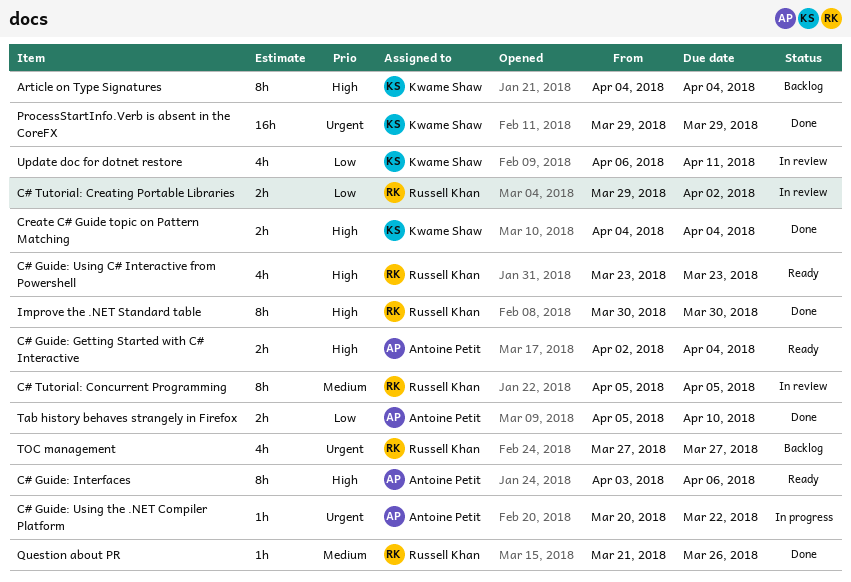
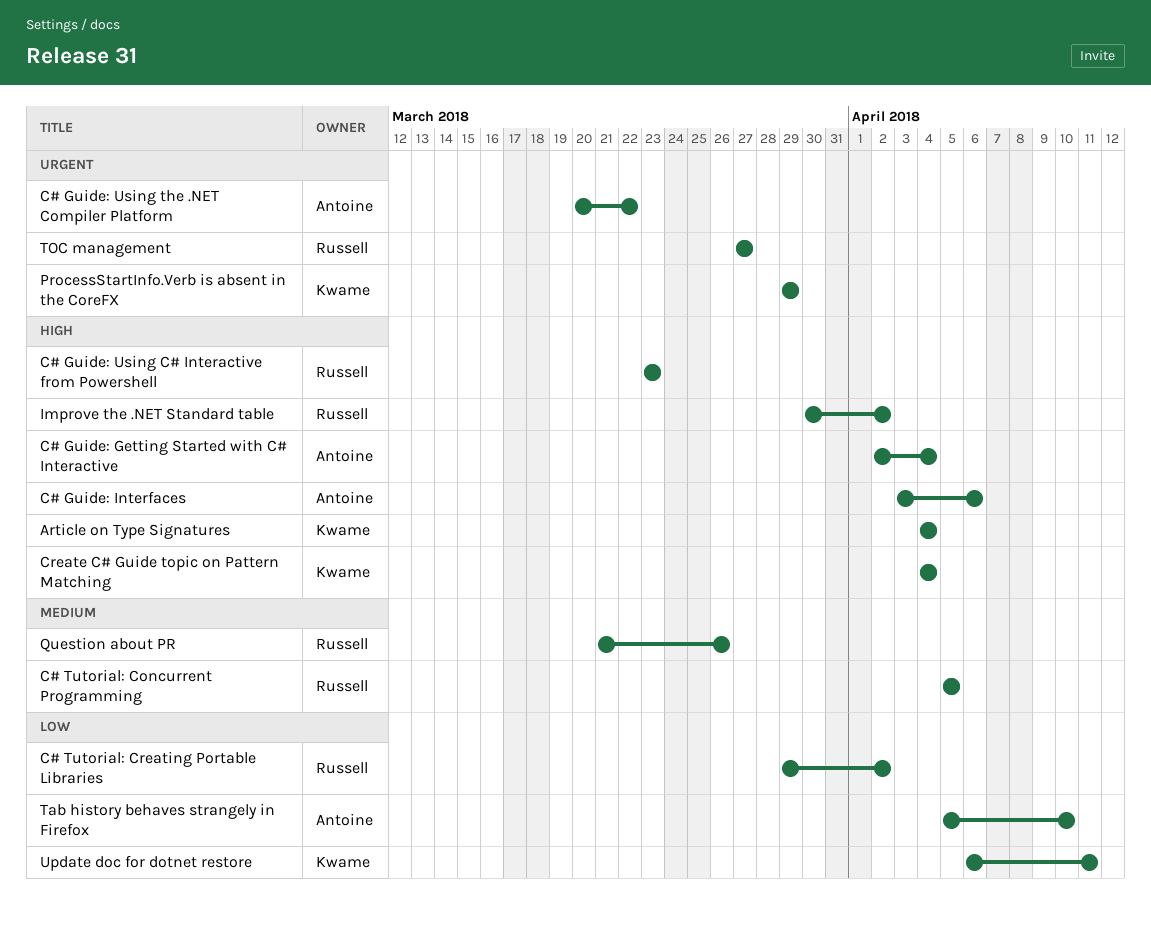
Improve the .NET Standard table, due: Mar 30 -> Apr 2

